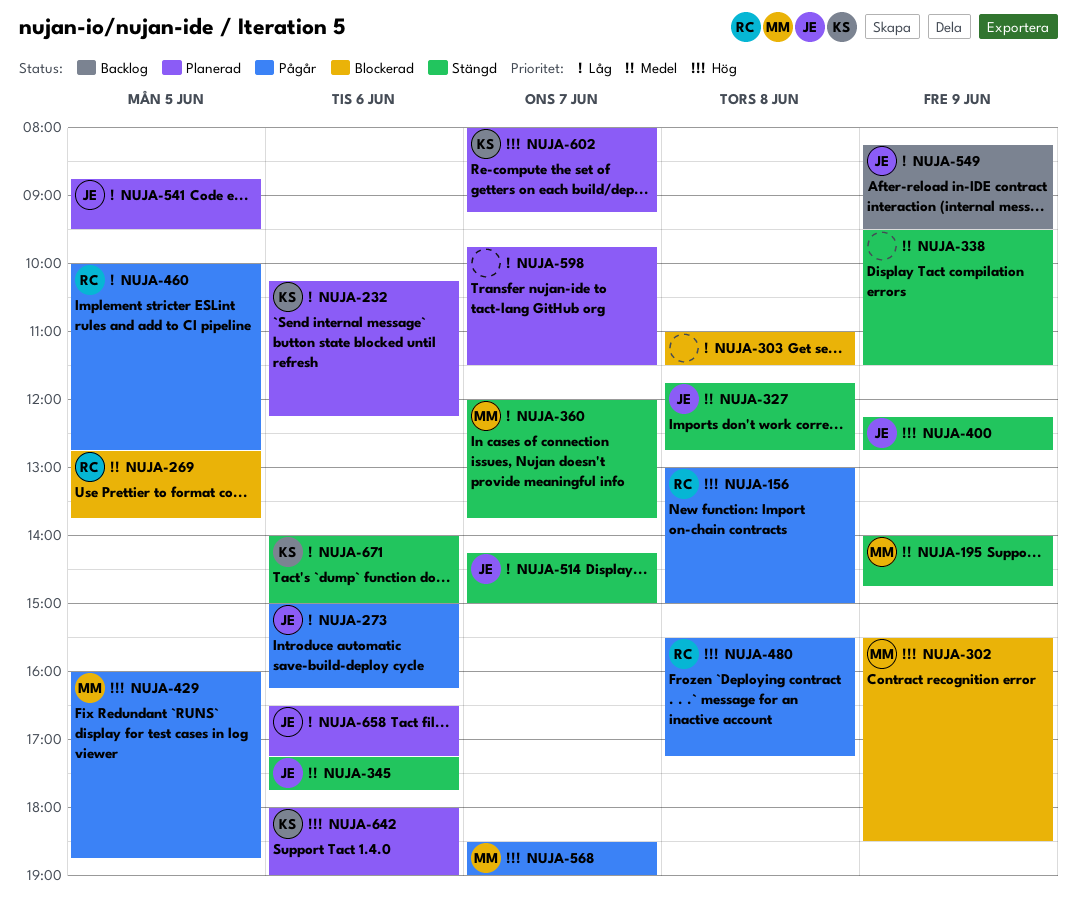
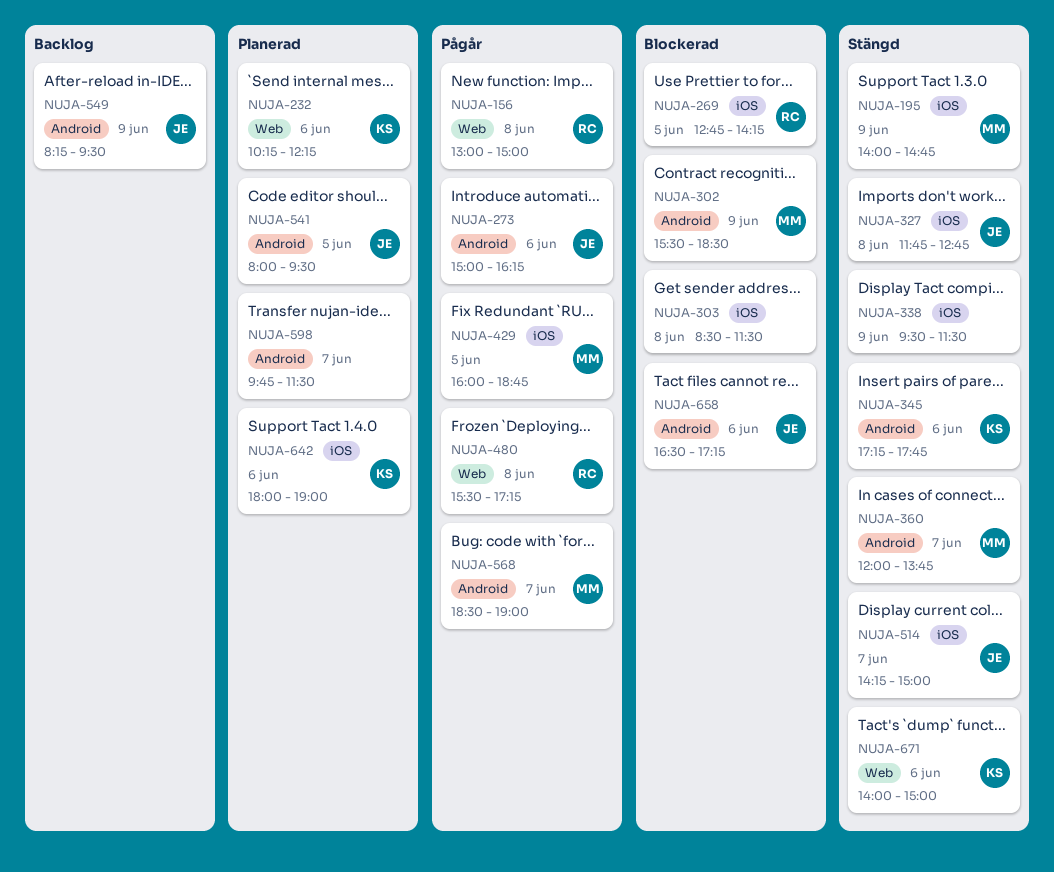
NUJA-269, ends: 13:45 -> 14:15
NUJA-303, begins: 11:00 -> 08:30
NUJA-345, owner: JE -> KS
NUJA-400: present -> none
NUJA-460: present -> none
NUJA-541, begins: 08:45 -> 08:00
NUJA-602: present -> none
NUJA-658, status: Planerad -> Blockerad

